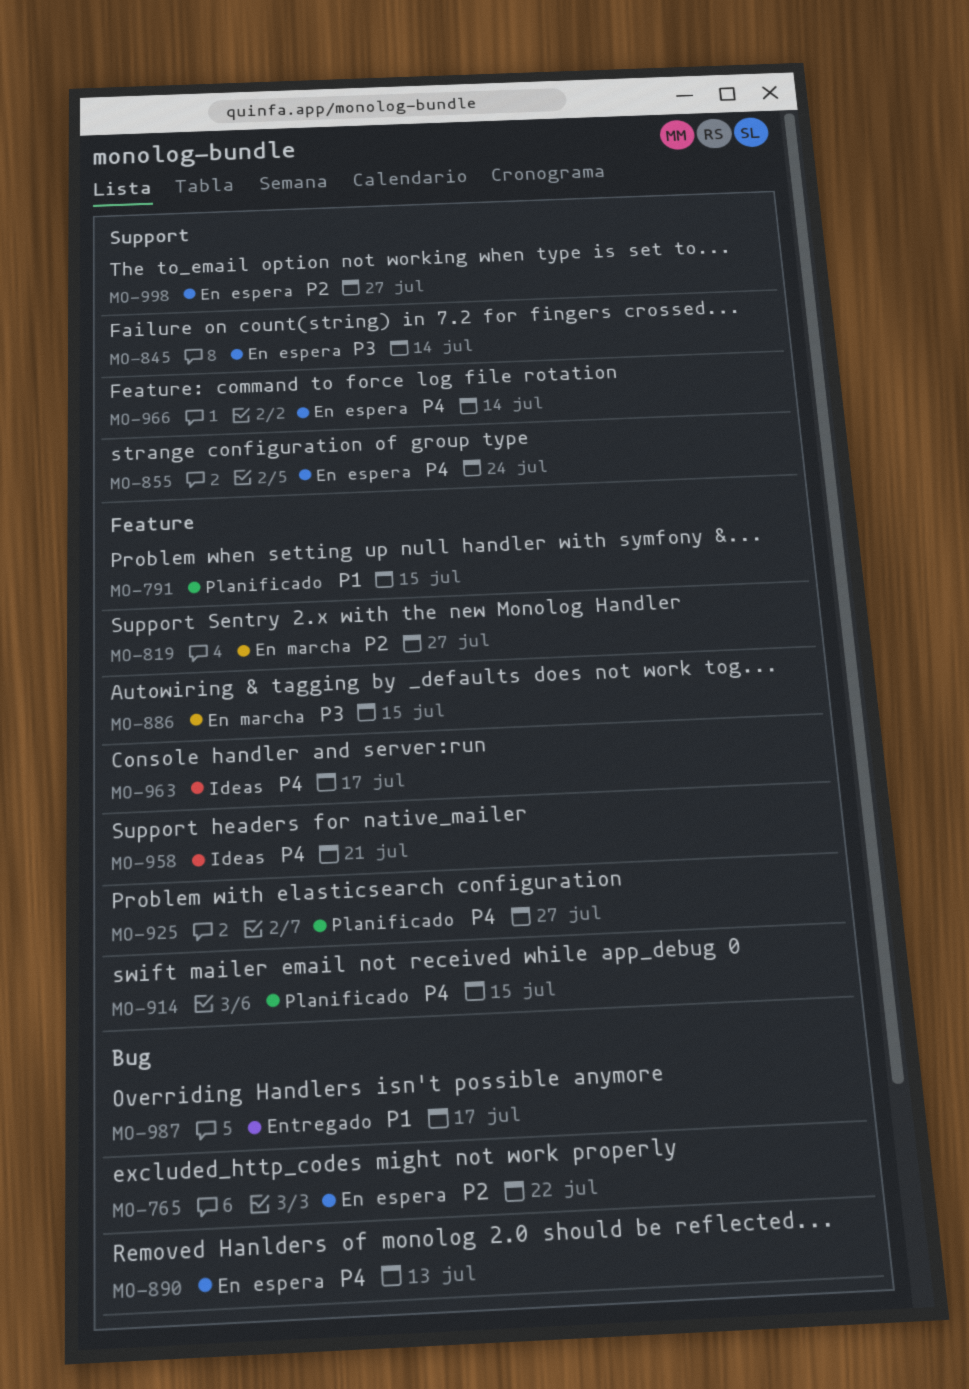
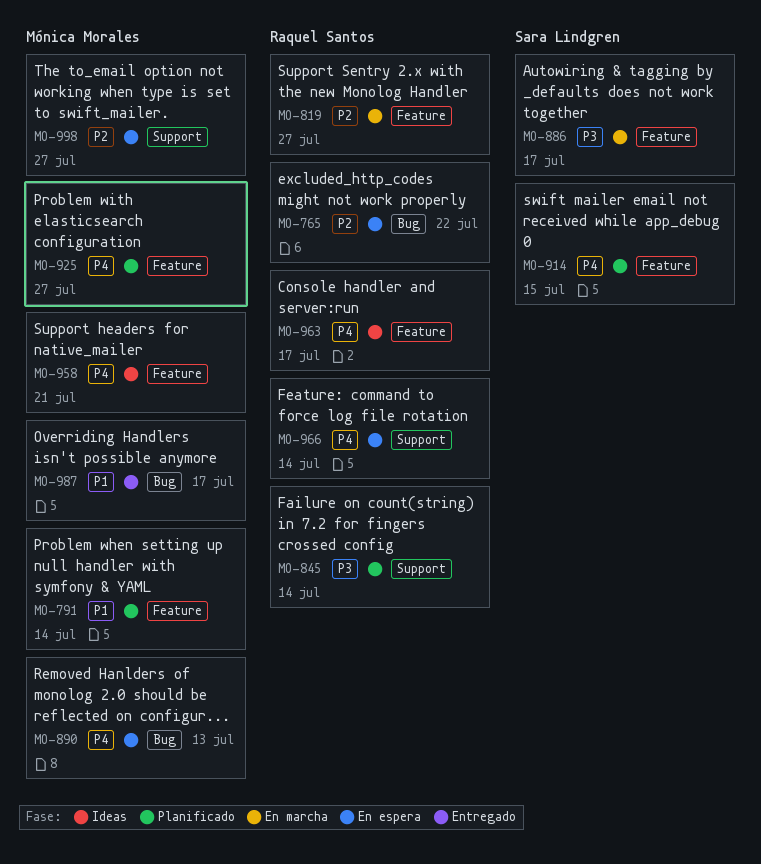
MO-791, due: Jul 15 -> Jul 14
MO-845, status: En espera -> Planificado
MO-855: present -> none
MO-886, due: Jul 15 -> Jul 17

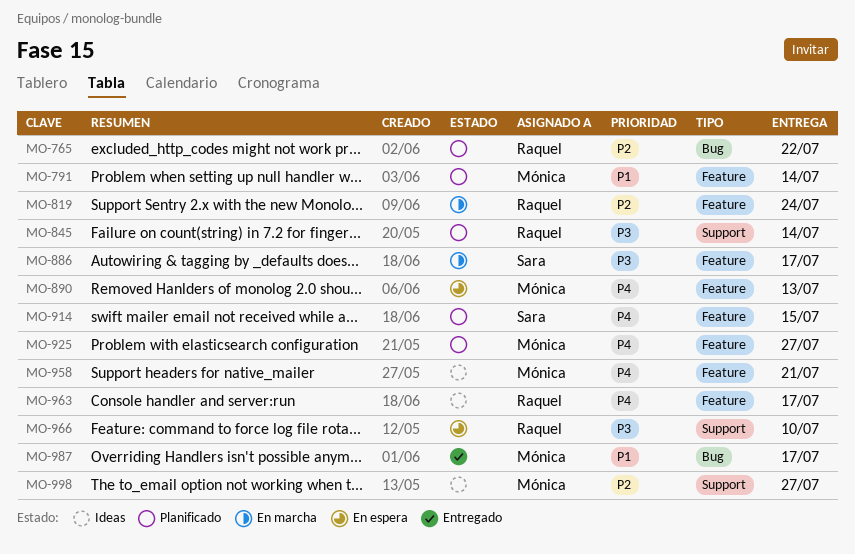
MO-765, status: En espera -> Planificado
MO-819, due: Jul 27 -> Jul 24
MO-890, label: Bug -> Feature
MO-966, priority: P4 -> P3
MO-966, due: Jul 14 -> Jul 10
MO-998, status: En espera -> Ideas

